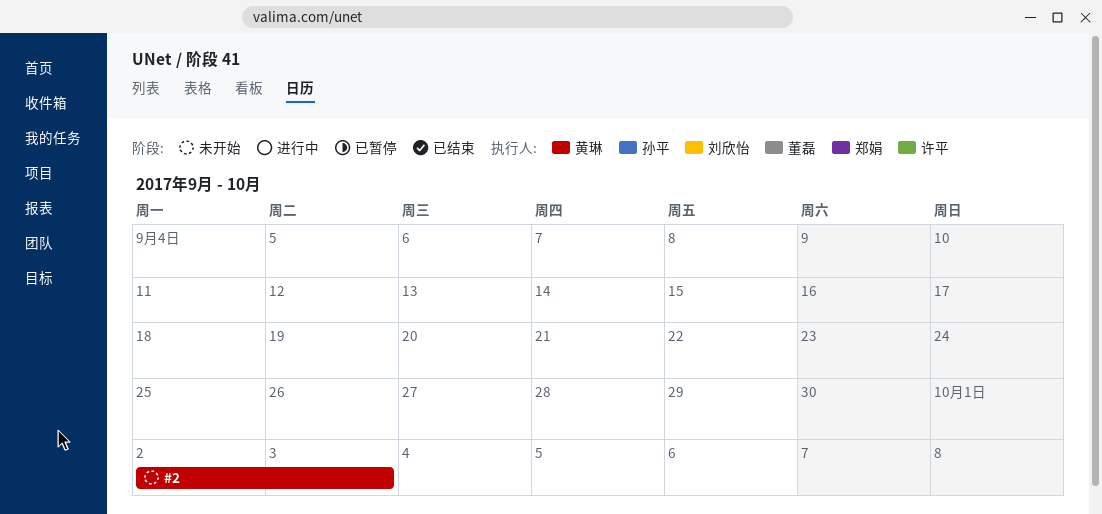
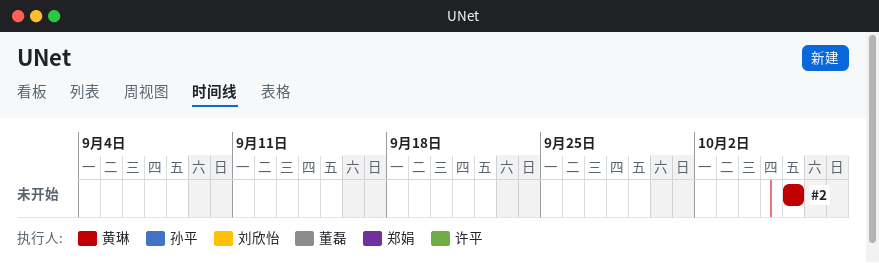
#2, start: Oct 2 -> Oct 6
#2, due: Oct 3 -> Oct 6

